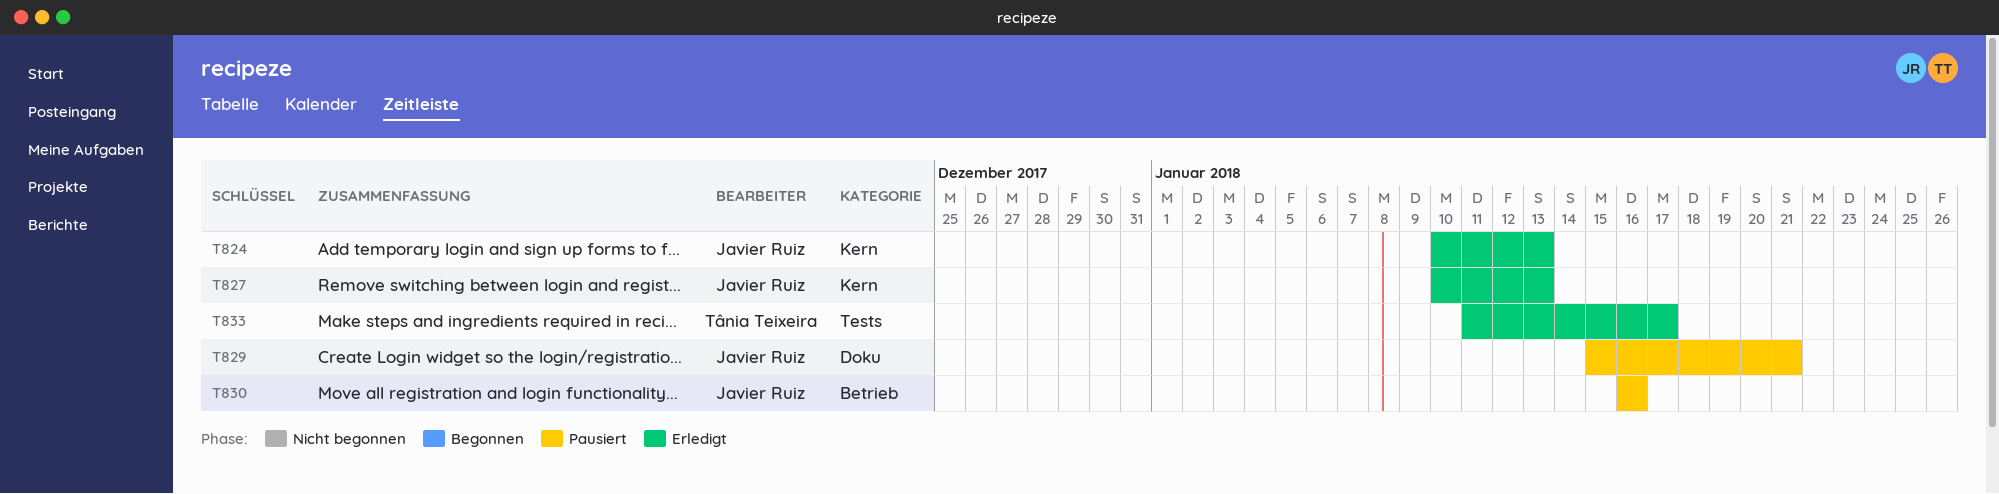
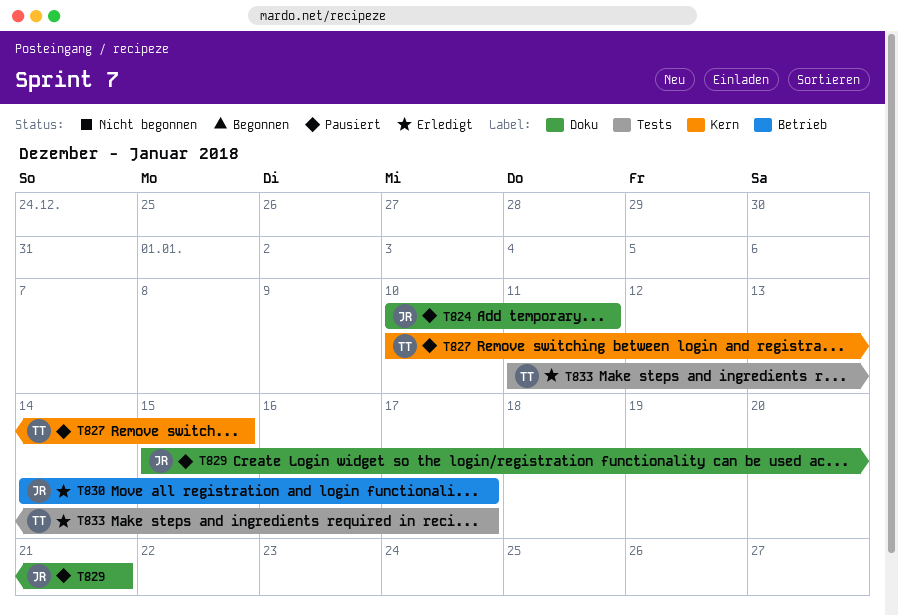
T824, status: Erledigt -> Pausiert
T824, label: Kern -> Doku
T824, due: Jan 13 -> Jan 11
T827, status: Erledigt -> Pausiert
T827, owner: Javier Ruiz -> Tânia Teixeira
T827, due: Jan 13 -> Jan 15
T830, status: Pausiert -> Erledigt
T830, start: Jan 16 -> Jan 14
T830, due: Jan 16 -> Jan 17

